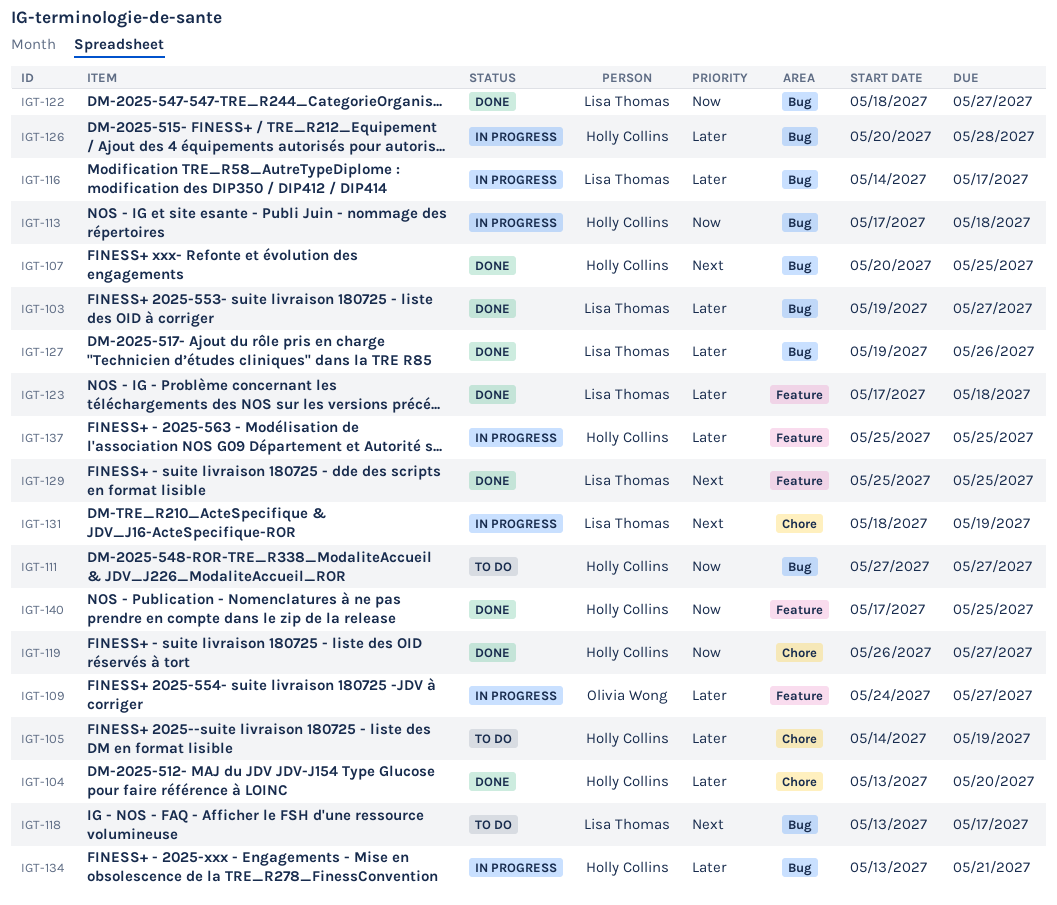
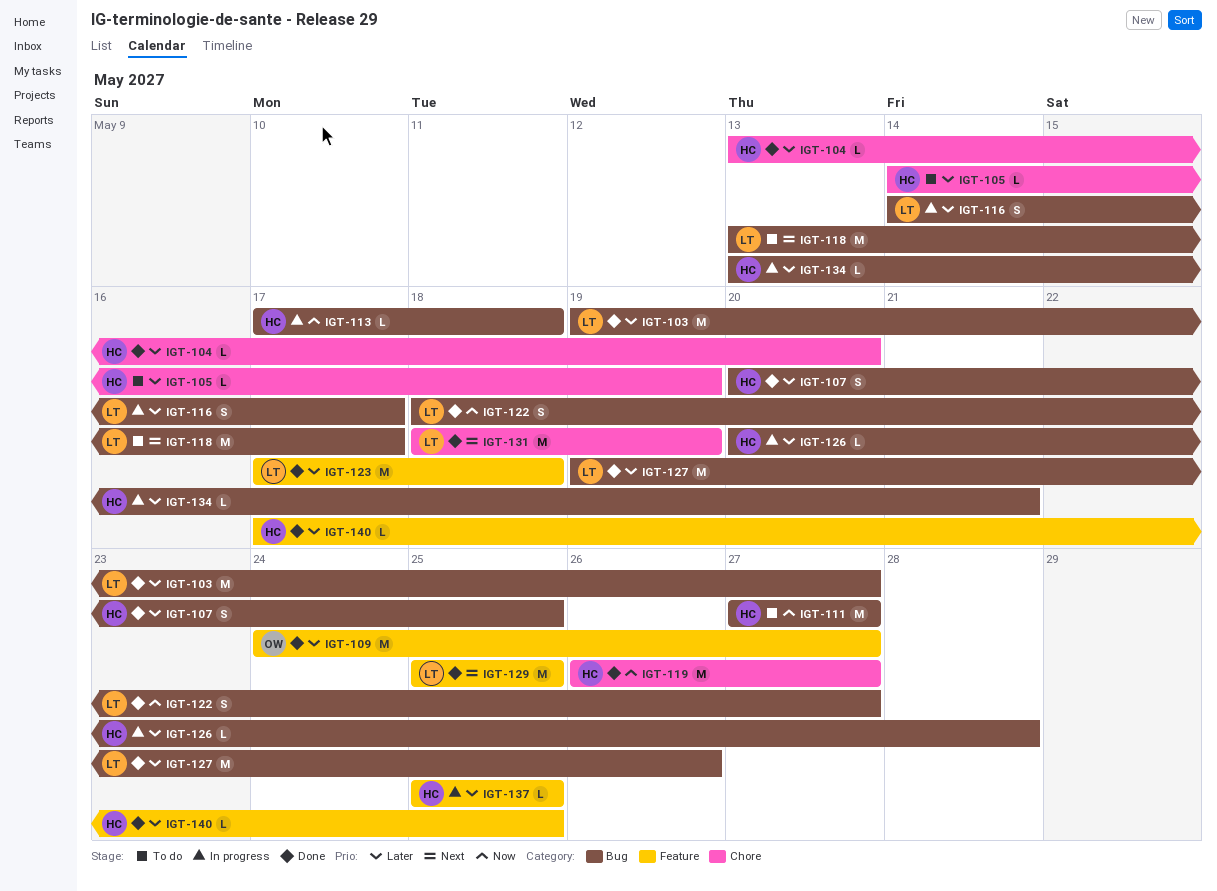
IGT-107, priority: Next -> Later
IGT-109, status: In progress -> Done
IGT-131, status: In progress -> Done
IGT-140, priority: Now -> Later

